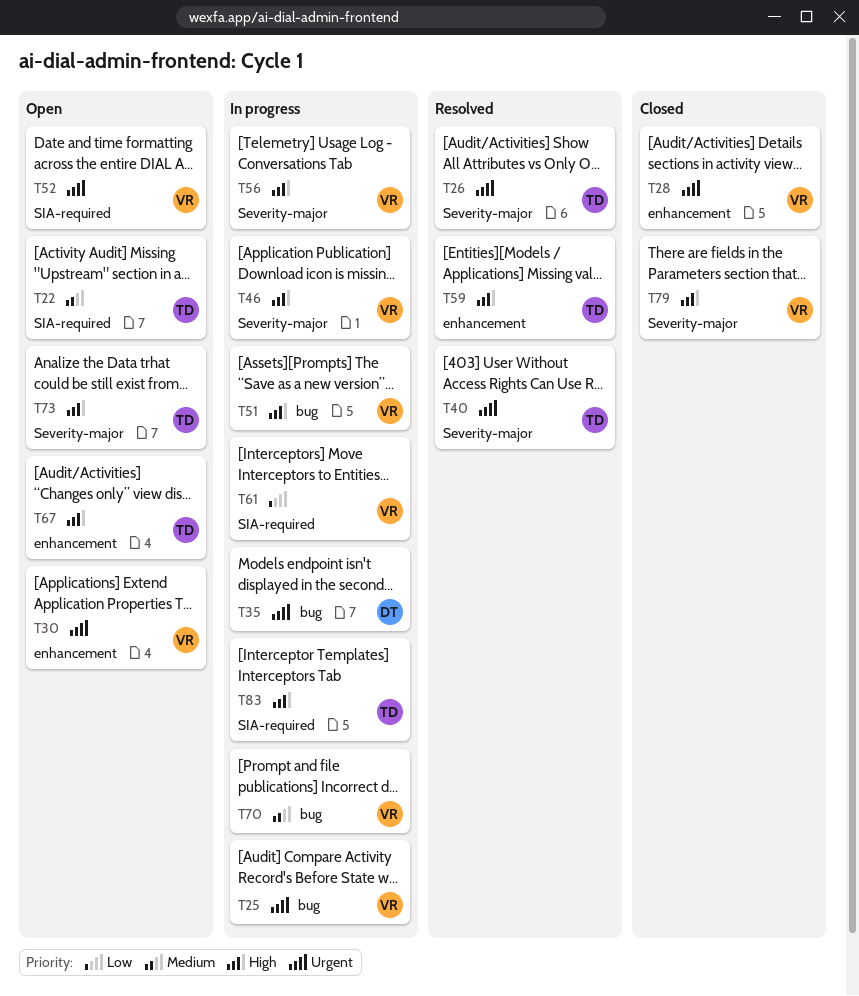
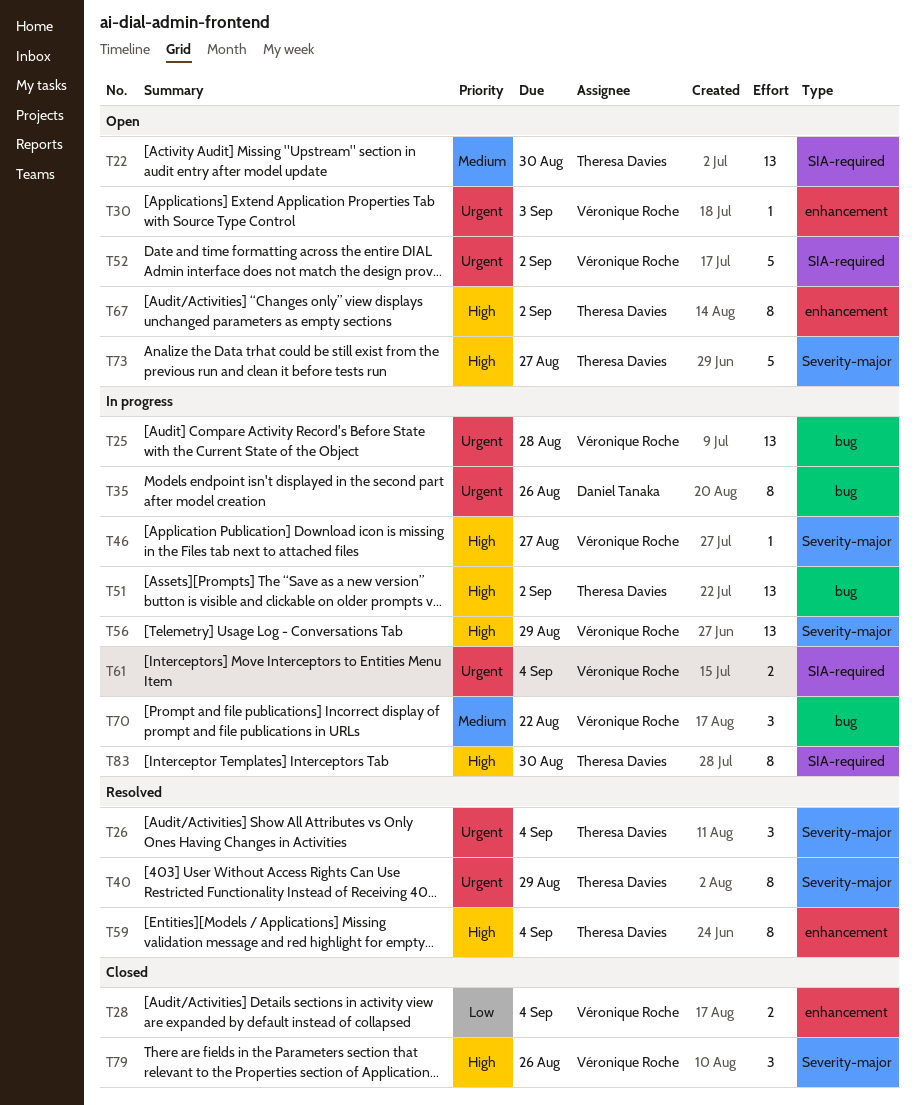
T28, priority: Urgent -> Low
T51, owner: Véronique Roche -> Theresa Davies
T61, priority: Low -> Urgent

